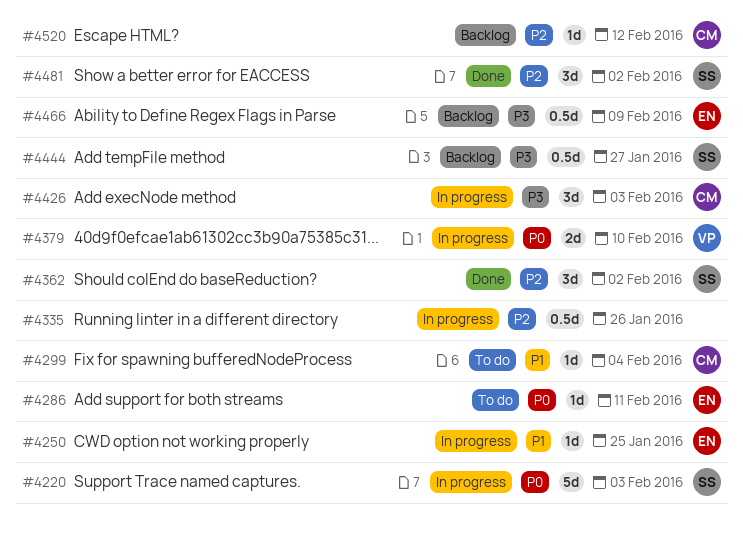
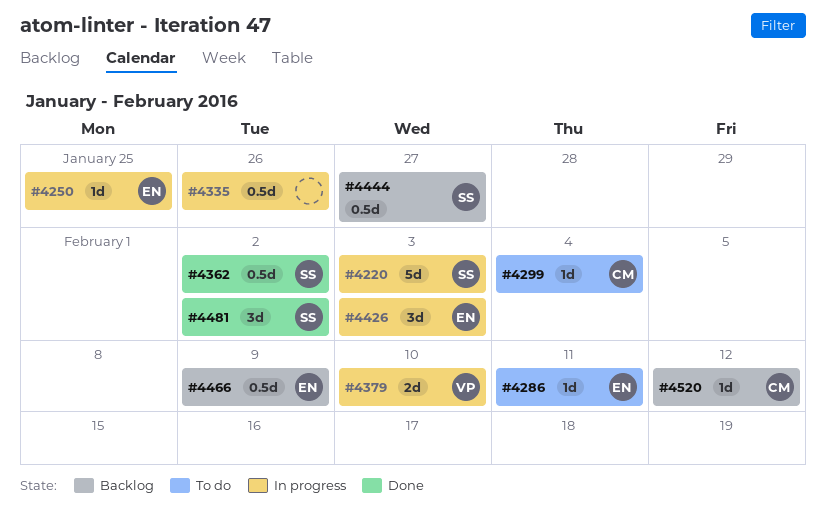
#4362, estimate: 3d -> 0.5d
#4426, owner: CM -> EN

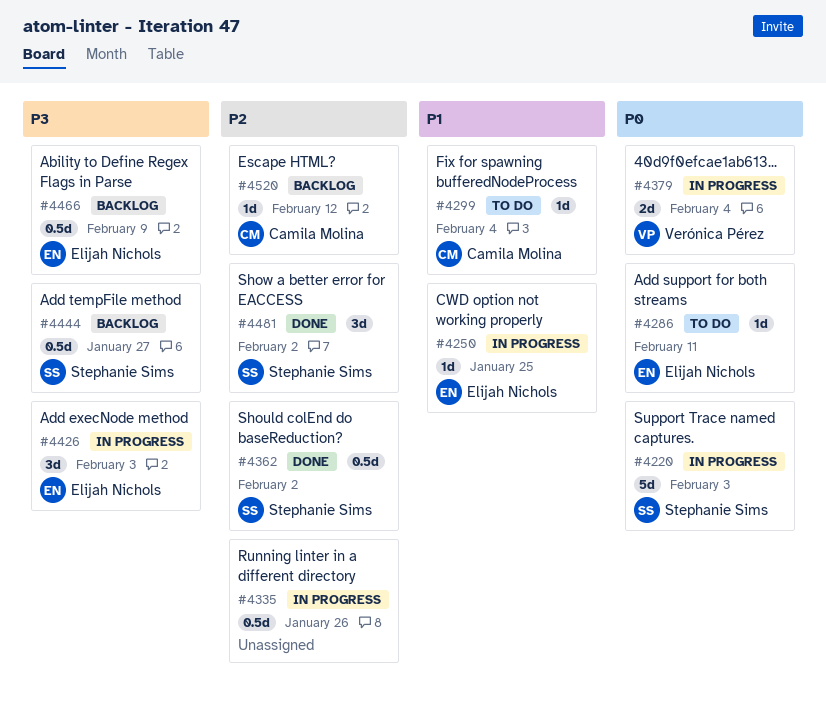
#4379, due: Feb 10 -> Feb 4

